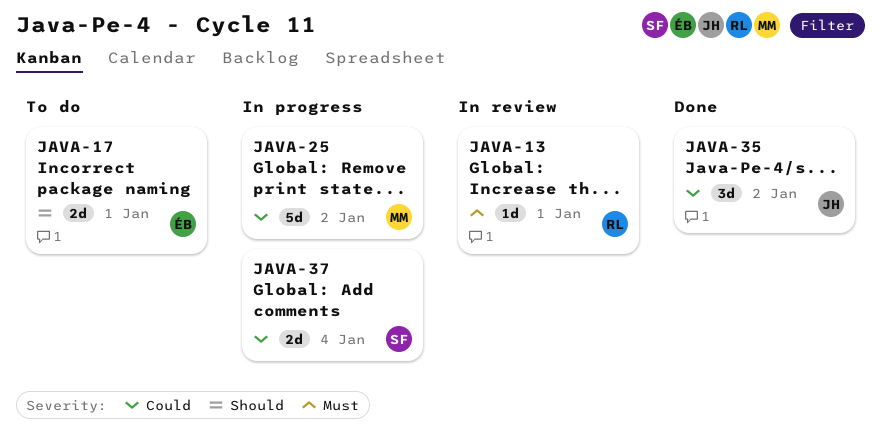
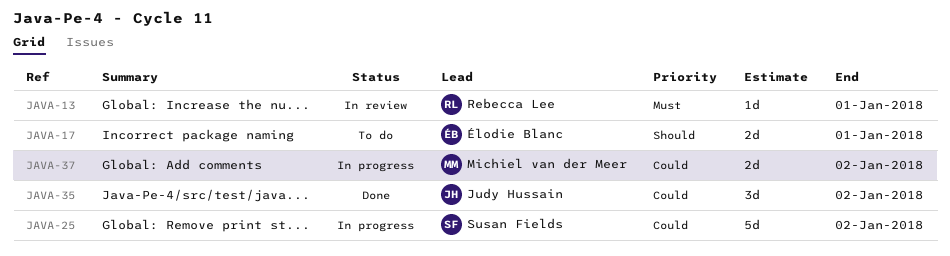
JAVA-25, owner: Michiel van der Meer -> Susan Fields
JAVA-37, owner: Susan Fields -> Michiel van der Meer
JAVA-37, due: Jan 4 -> Jan 2

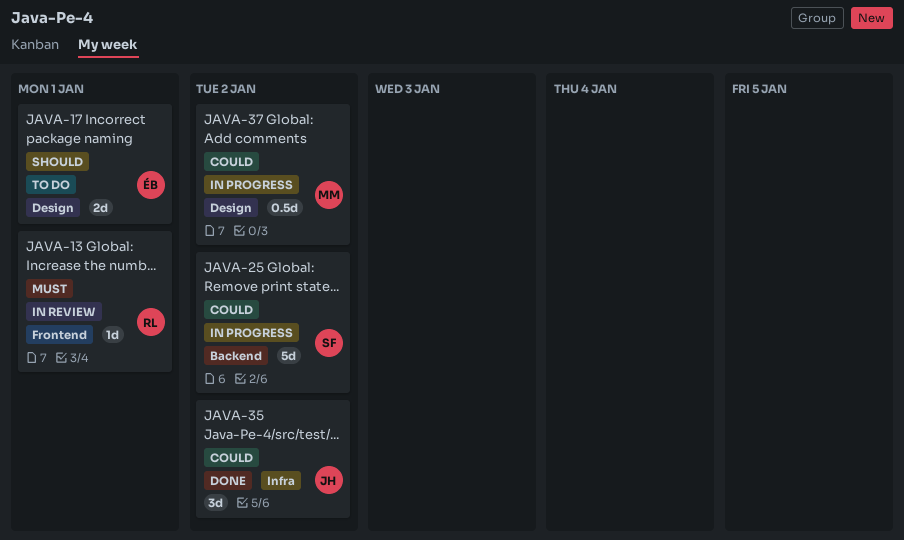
JAVA-37, estimate: 2d -> 0.5d

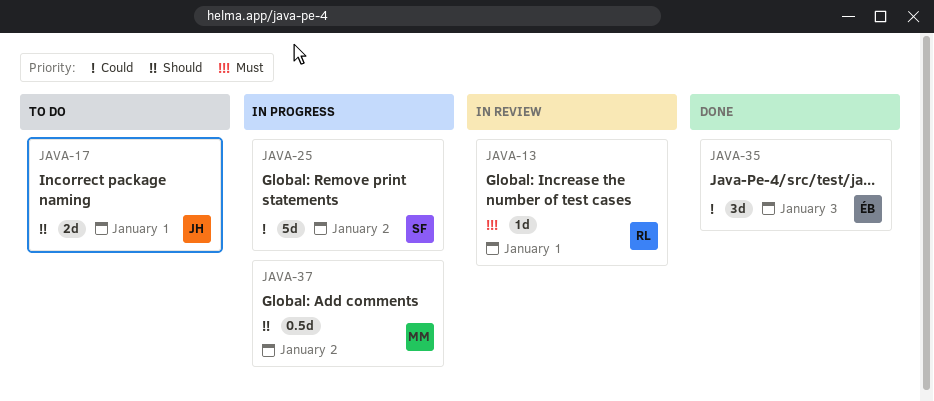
JAVA-17, owner: ÉB -> JH
JAVA-35, owner: JH -> ÉB
JAVA-35, due: Jan 2 -> Jan 3
JAVA-37, priority: Could -> Should

